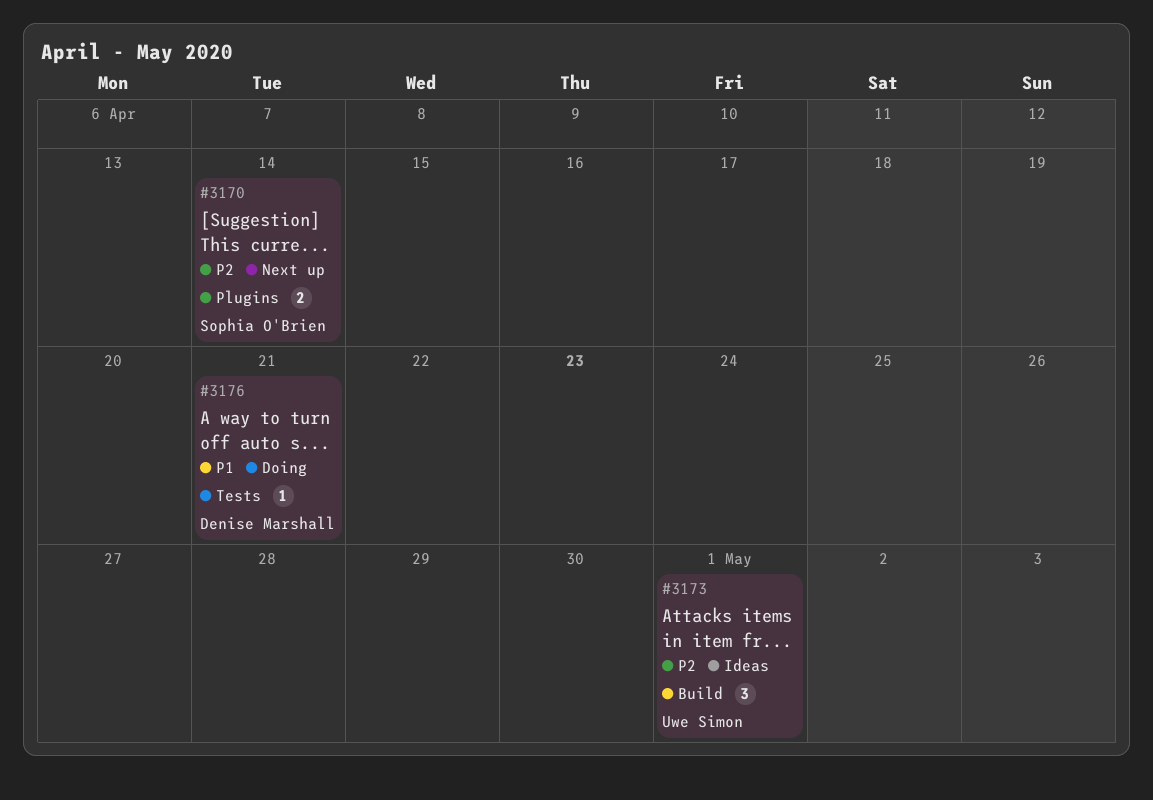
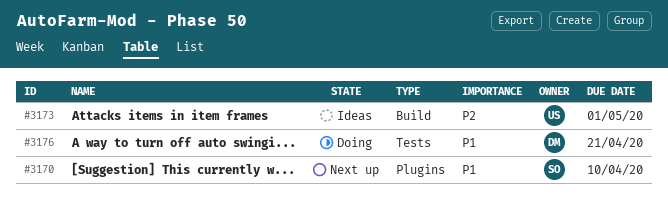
#3170, priority: P2 -> P1
#3170, due: Apr 14 -> Apr 10

